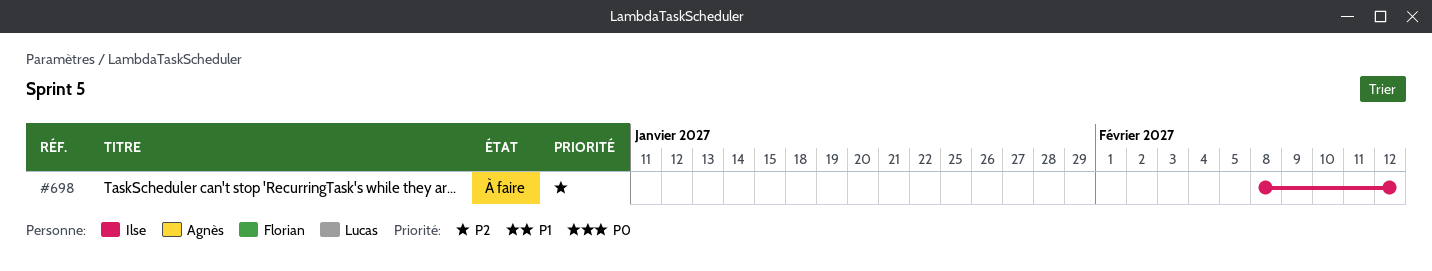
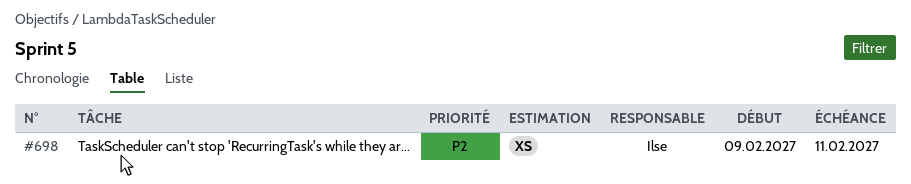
#698, start: Feb 8 -> Feb 9
#698, due: Feb 12 -> Feb 11

